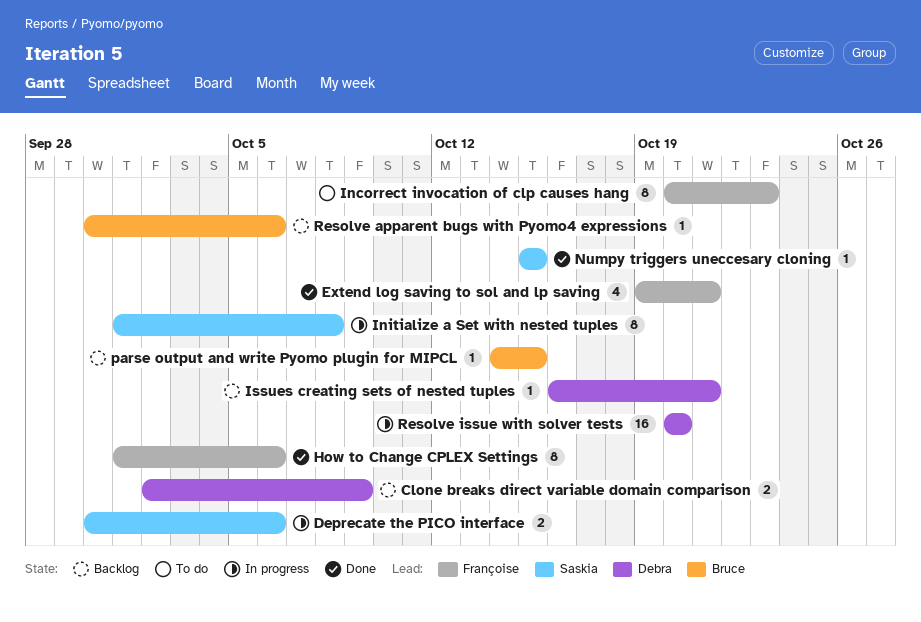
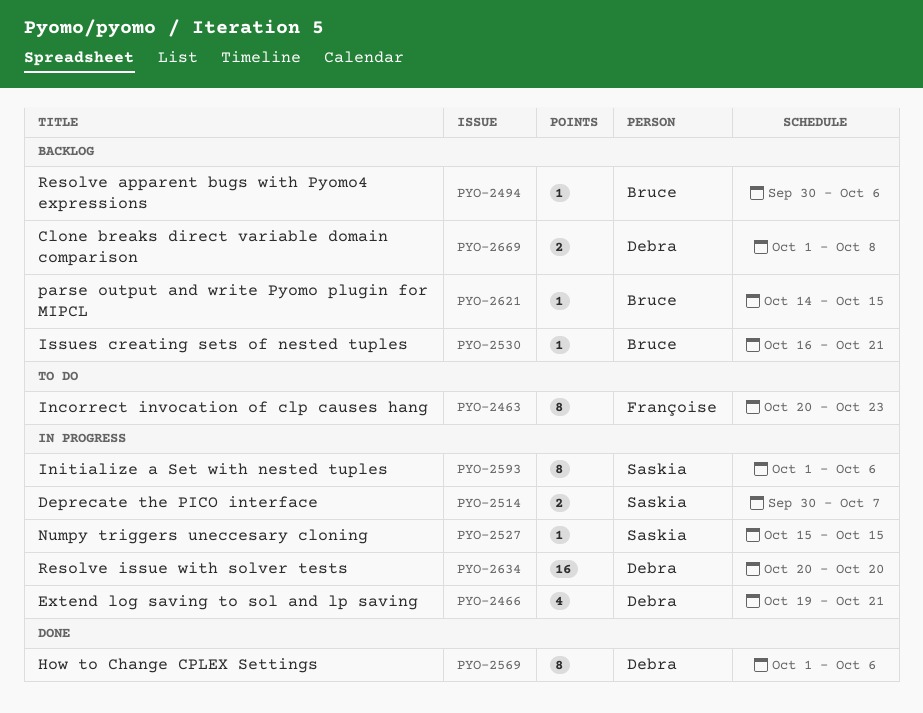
Clone breaks direct variable domain comparison, start: Oct 2 -> Oct 1
Clone breaks direct variable domain comparison, due: Oct 9 -> Oct 8
Deprecate the PICO interface, due: Oct 6 -> Oct 7
Extend log saving to sol and lp saving, status: Done -> In progress
Extend log saving to sol and lp saving, owner: Françoise -> Debra
How to Change CPLEX Settings, owner: Françoise -> Debra
Initialize a Set with nested tuples, due: Oct 8 -> Oct 6
Issues creating sets of nested tuples, owner: Debra -> Bruce
Numpy triggers uneccesary cloning, status: Done -> In progress

